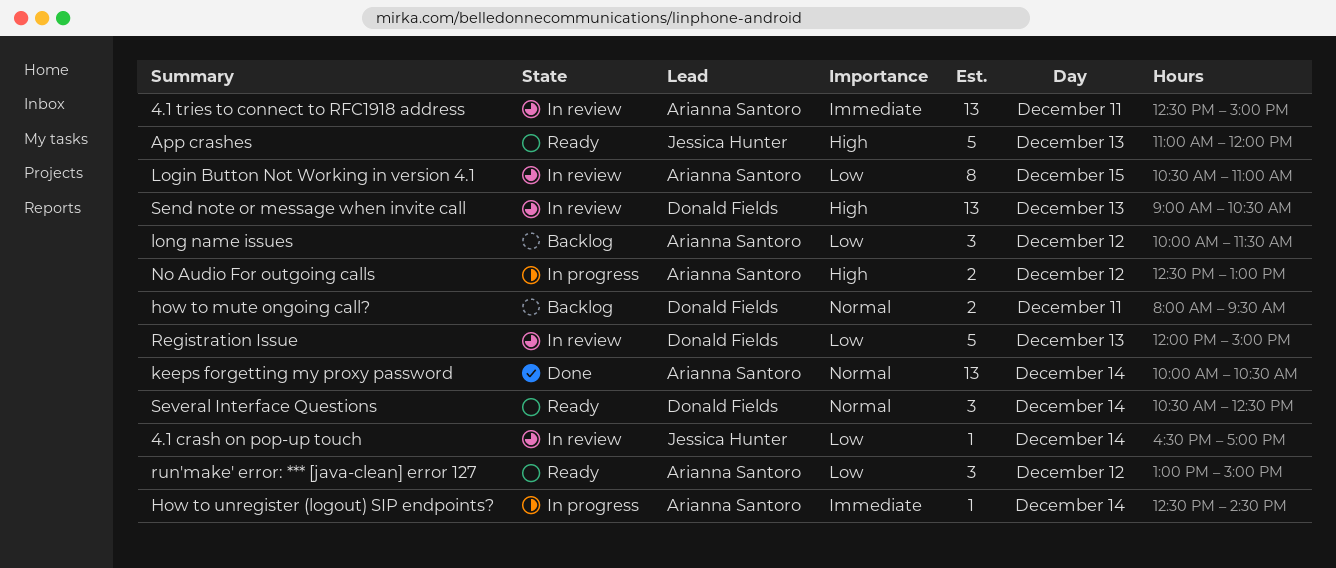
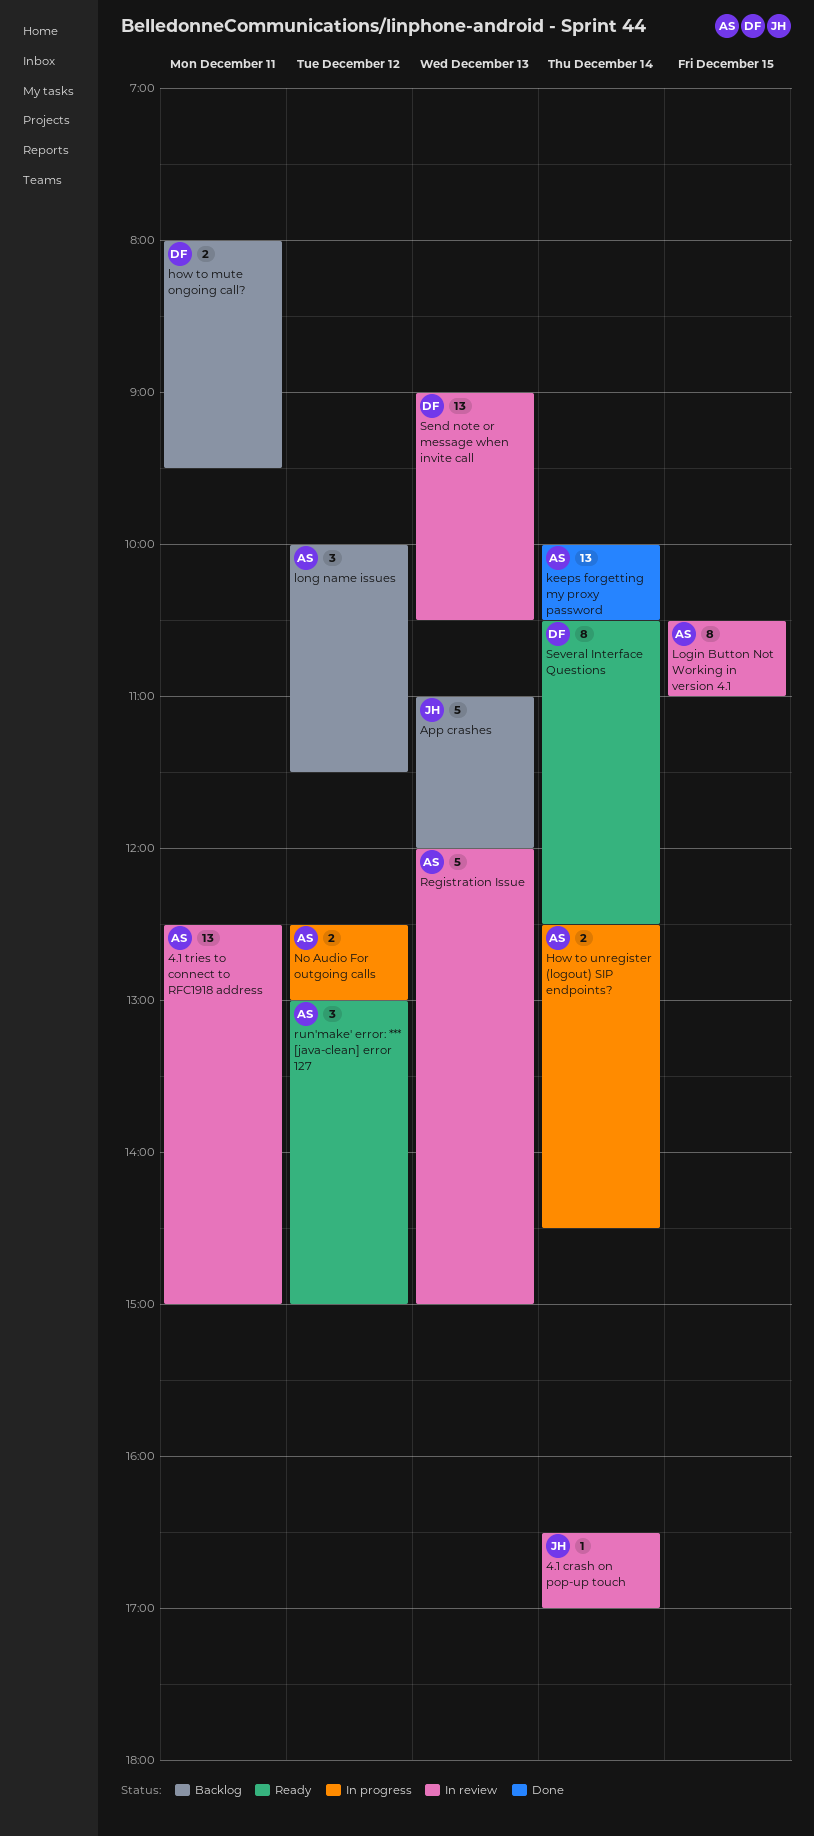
App crashes, status: Ready -> Backlog
How to unregister (logout) SIP endpoints?, estimate: 1 -> 2
Registration Issue, owner: Donald Fields -> Arianna Santoro
Several Interface Questions, estimate: 3 -> 8

